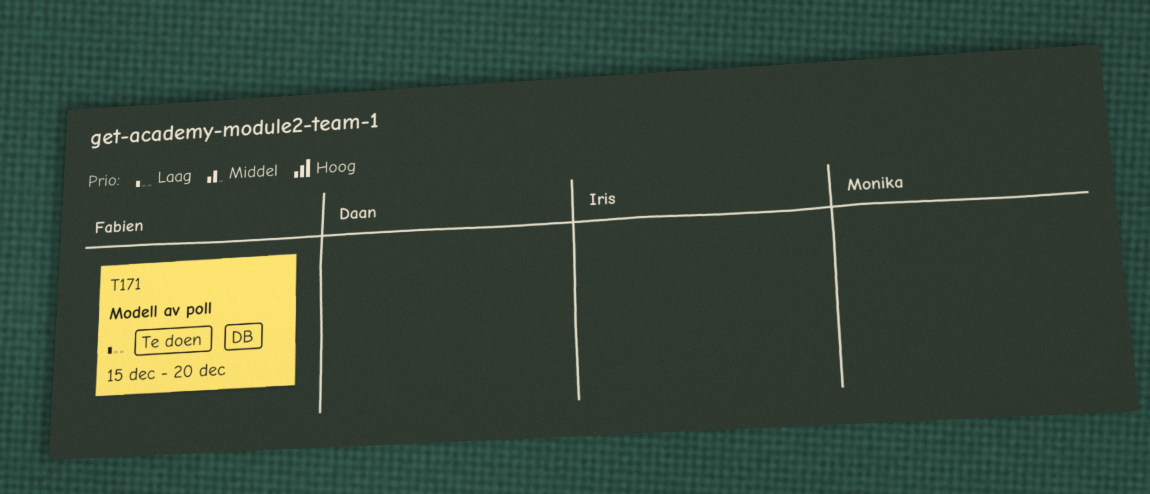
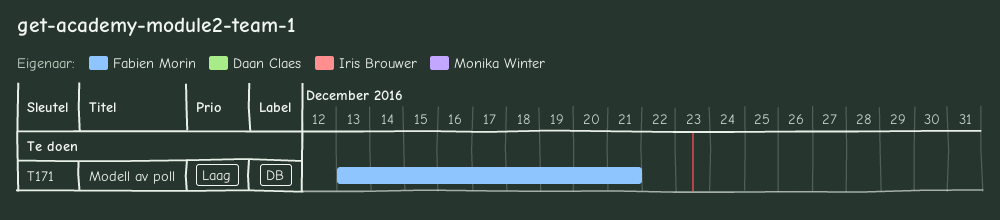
T171, start: Dec 15 -> Dec 13
T171, due: Dec 20 -> Dec 21

